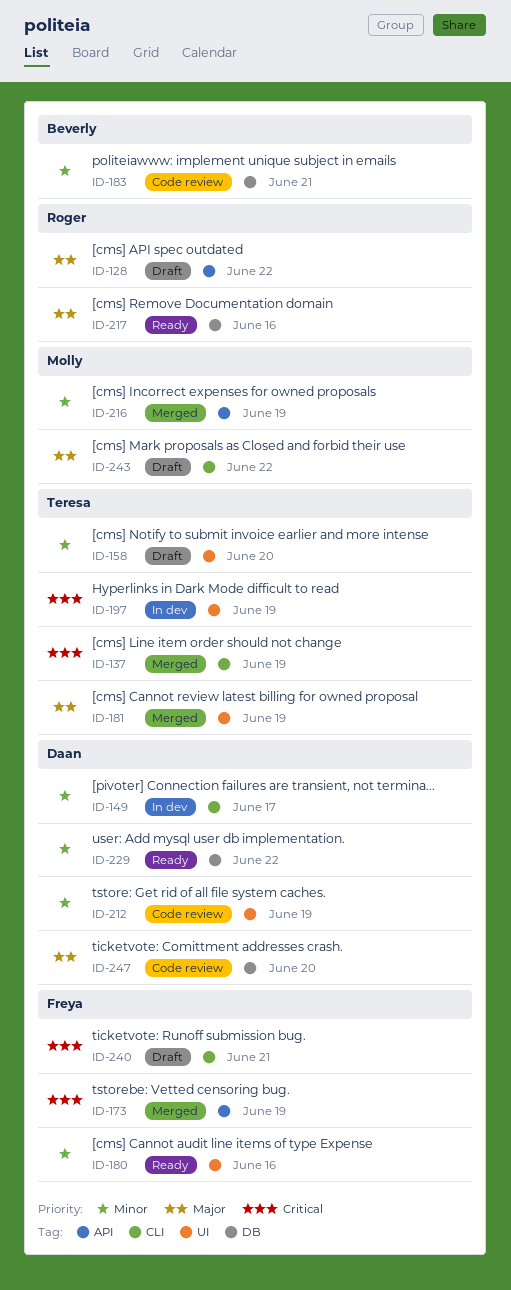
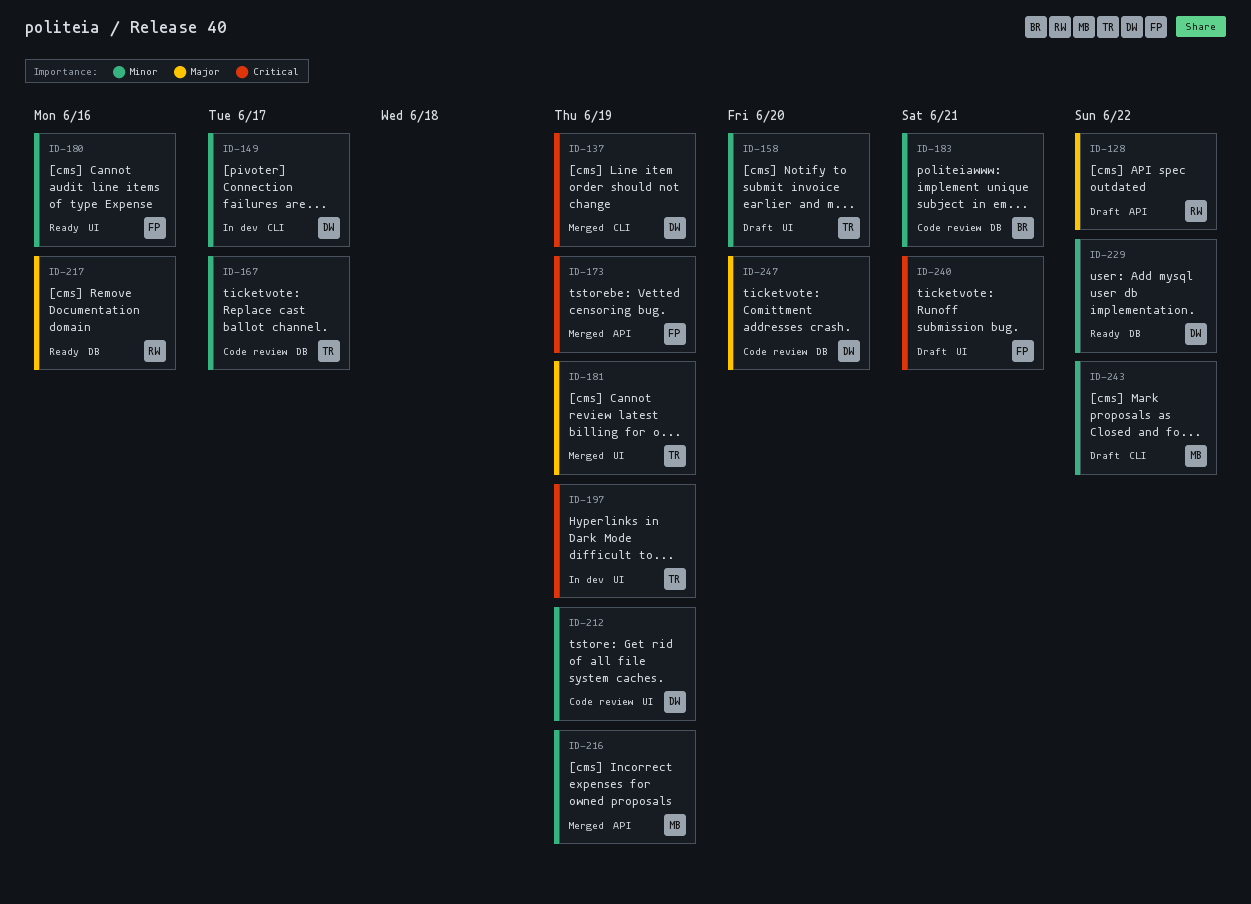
ID-137, owner: Teresa -> Daan
ID-167: none -> present
ID-240, label: CLI -> UI
ID-243, priority: Major -> Minor

